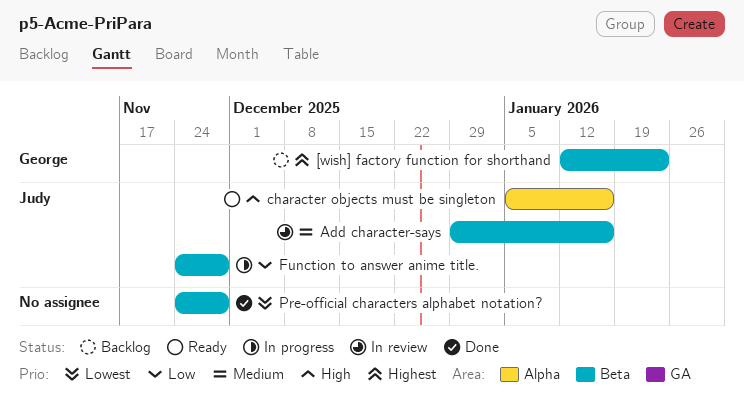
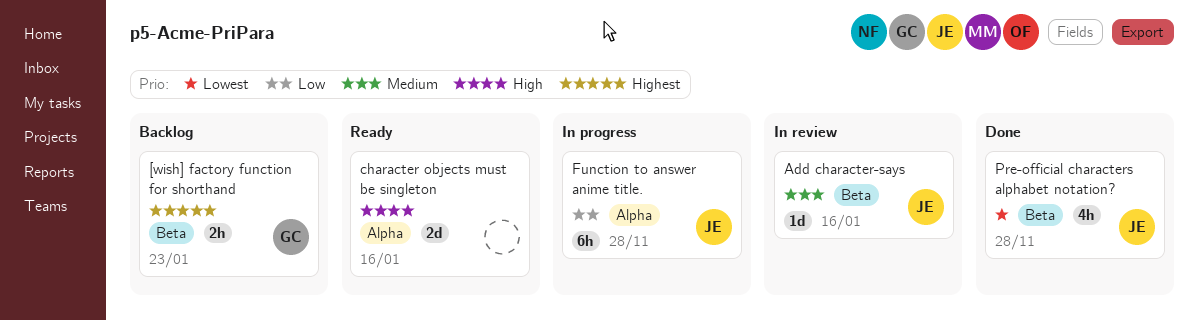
character objects must be singleton, owner: Judy -> none
Function to answer anime title., label: Beta -> Alpha
Pre-official characters alphabet notation?, owner: none -> Judy

